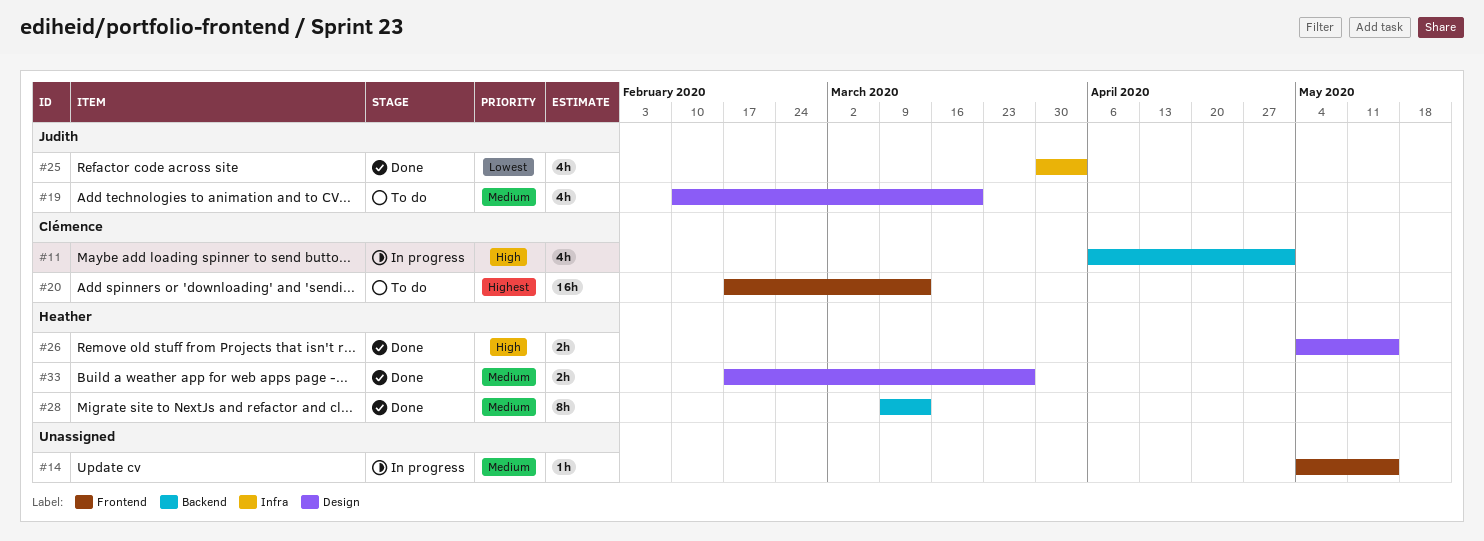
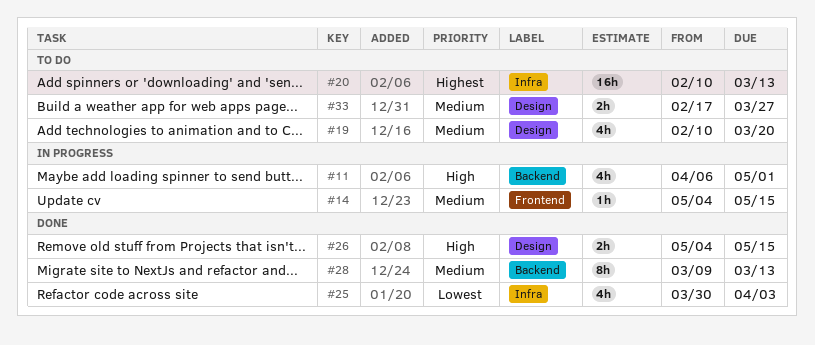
#20, label: Frontend -> Infra
#20, start: Feb 17 -> Feb 10
#33, status: Done -> To do

